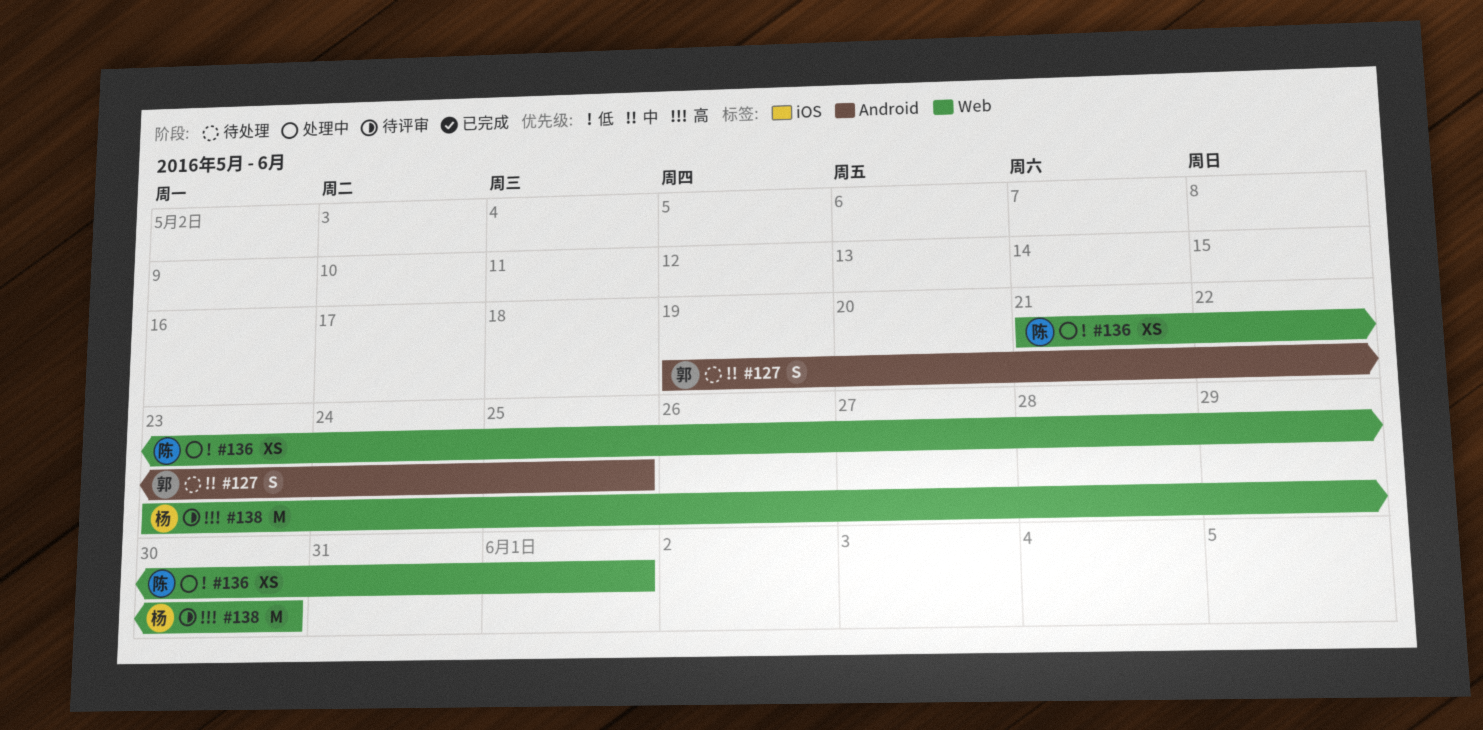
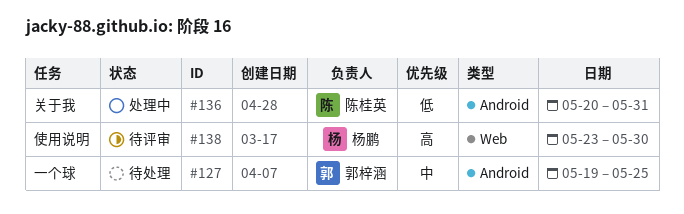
#136, label: Web -> Android
#136, start: May 21 -> May 20
#136, due: Jun 1 -> May 31

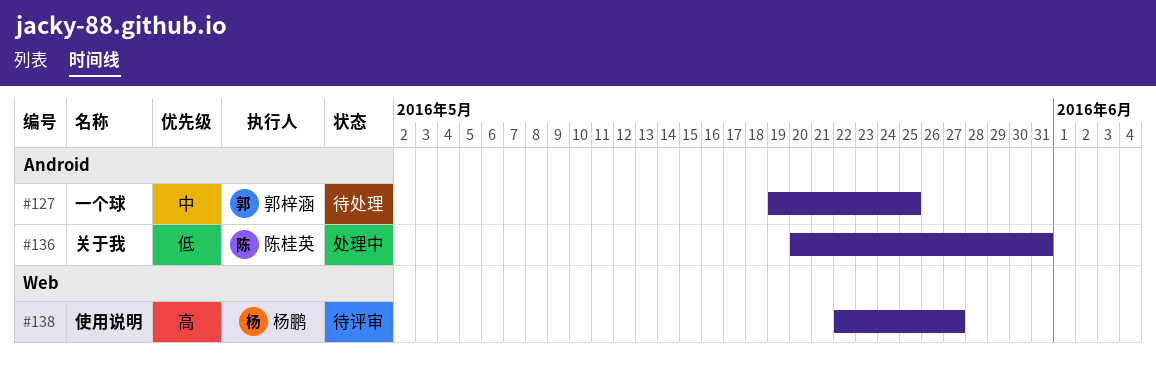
#138, start: May 23 -> May 22
#138, due: May 30 -> May 27

